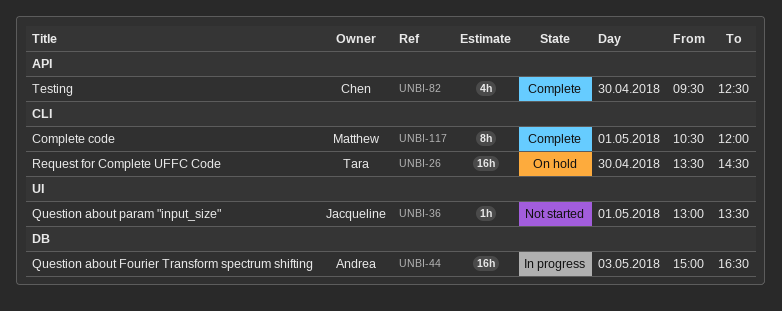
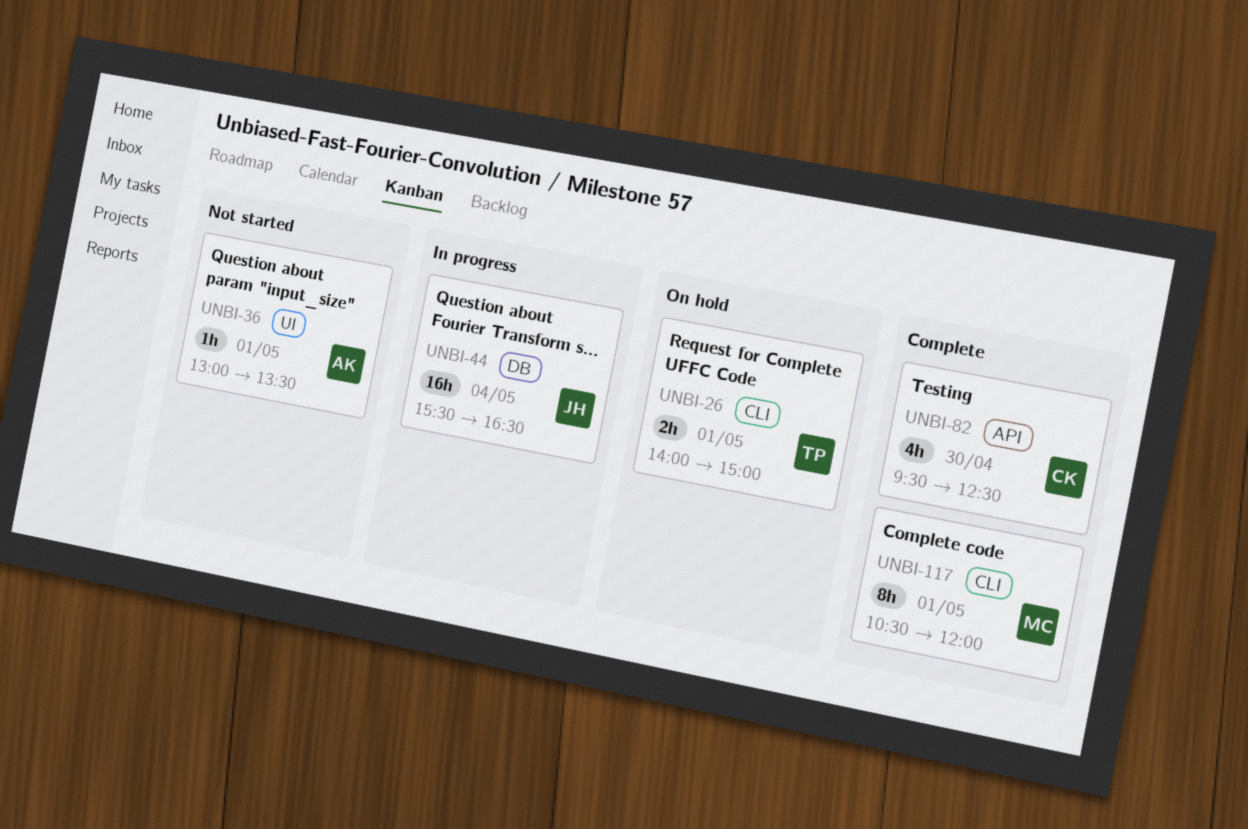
UNBI-26, estimate: 16h -> 2h
UNBI-26, day: Apr 30 -> May 1
UNBI-26, begins: 13:30 -> 14:00
UNBI-26, ends: 14:30 -> 15:00
UNBI-36, owner: Jacqueline -> Andrea
UNBI-44, owner: Andrea -> Jacqueline
UNBI-44, day: May 3 -> May 4
UNBI-44, begins: 15:00 -> 15:30

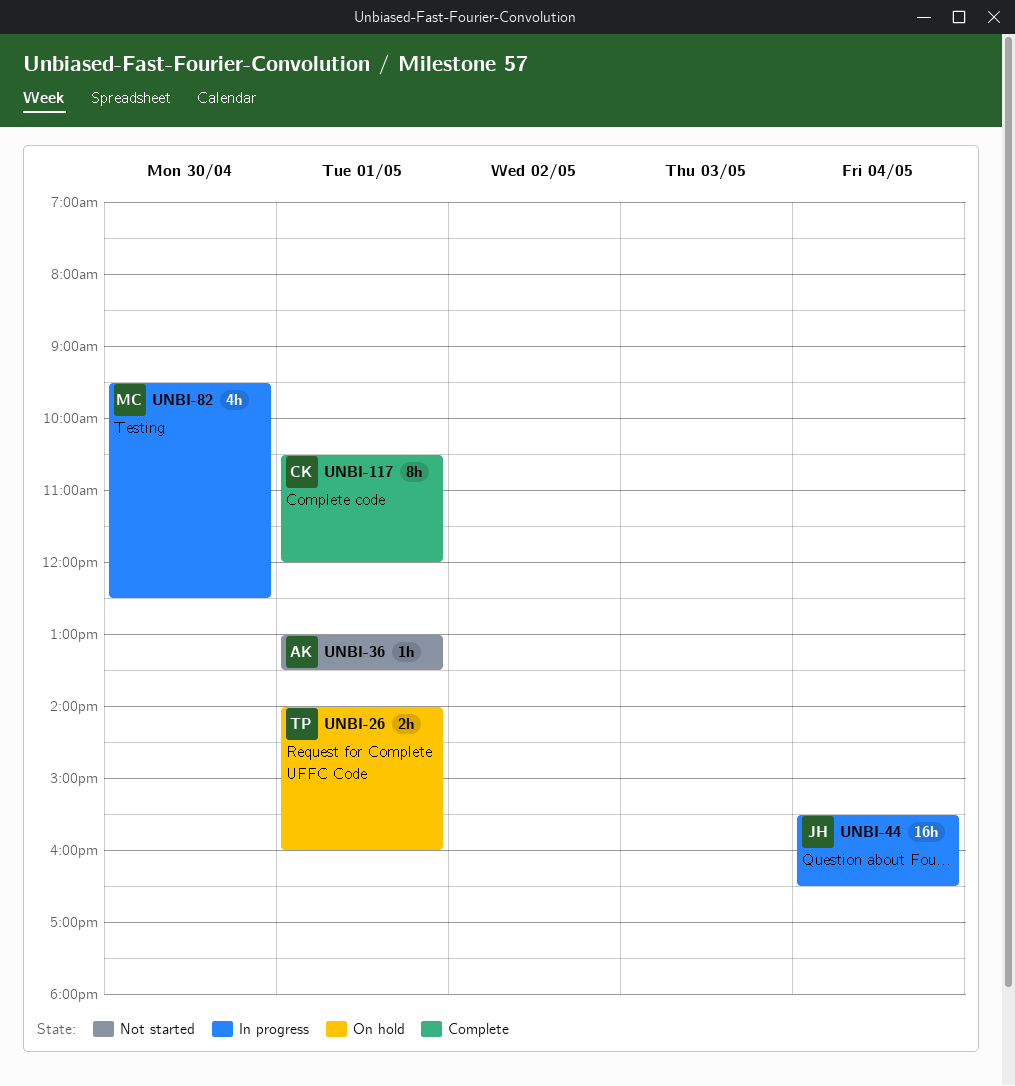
UNBI-26, ends: 15:00 -> 16:00
UNBI-82, status: Complete -> In progress
UNBI-82, owner: CK -> MC
UNBI-117, owner: MC -> CK

